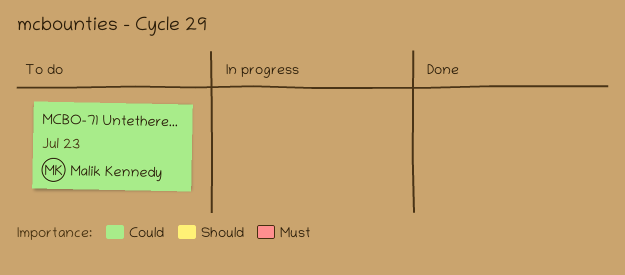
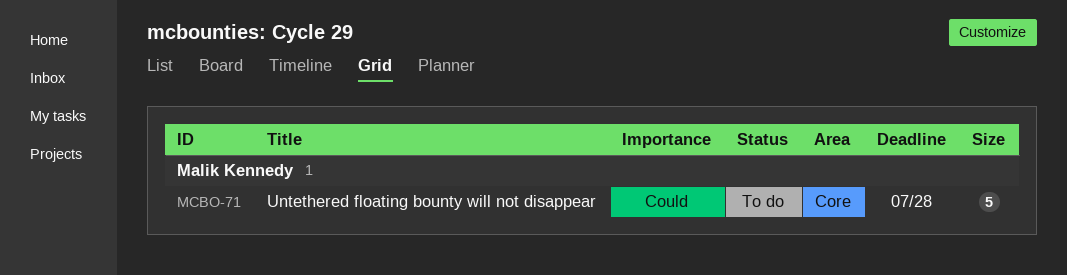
MCBO-71, due: Jul 23 -> Jul 28

